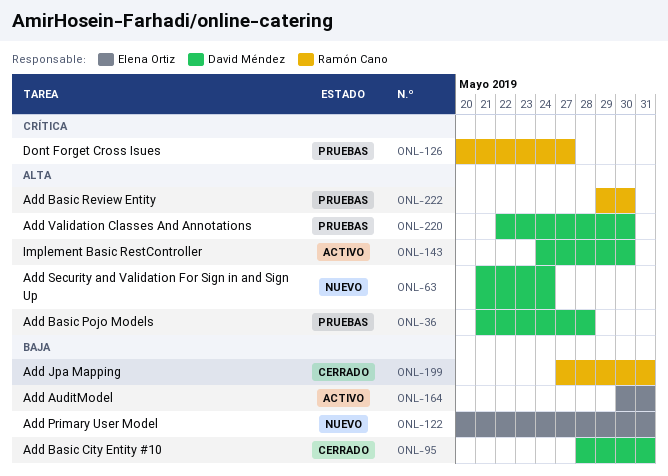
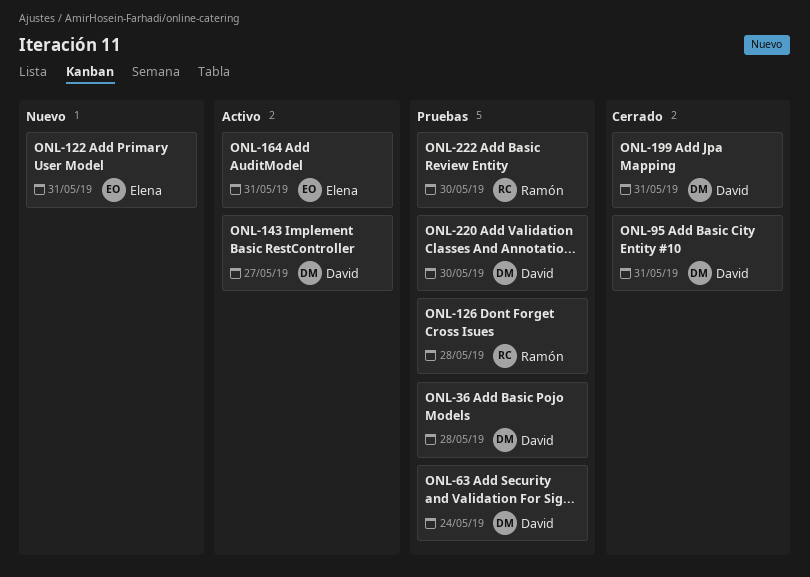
ONL-63, status: Nuevo -> Pruebas
ONL-126, due: May 27 -> May 28
ONL-143, due: May 30 -> May 27
ONL-199, owner: Ramón Cano -> David Méndez

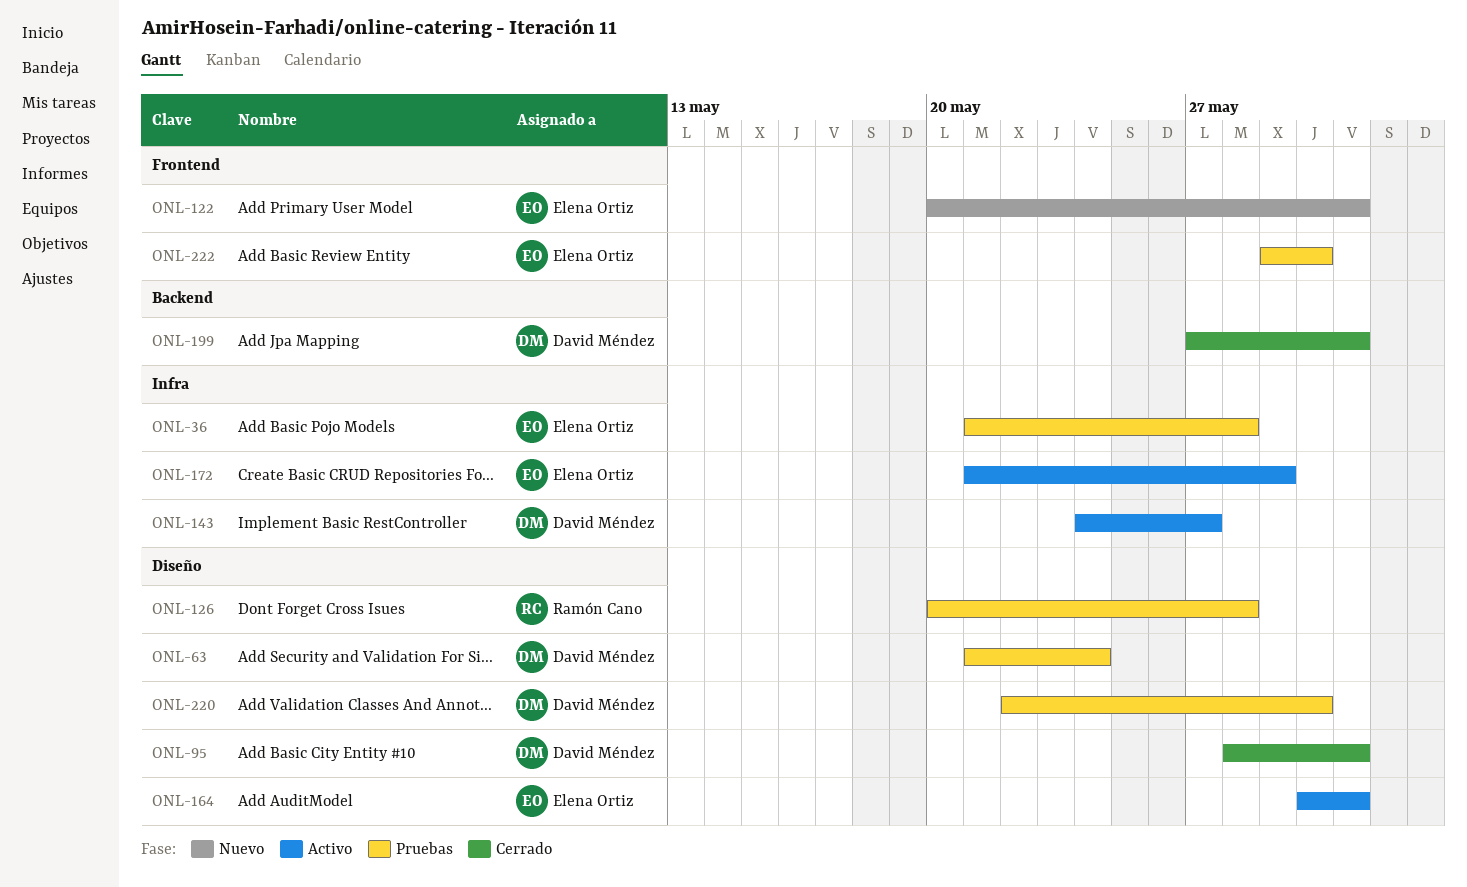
ONL-36, owner: David Méndez -> Elena Ortiz
ONL-172: none -> present
ONL-222, owner: Ramón Cano -> Elena Ortiz

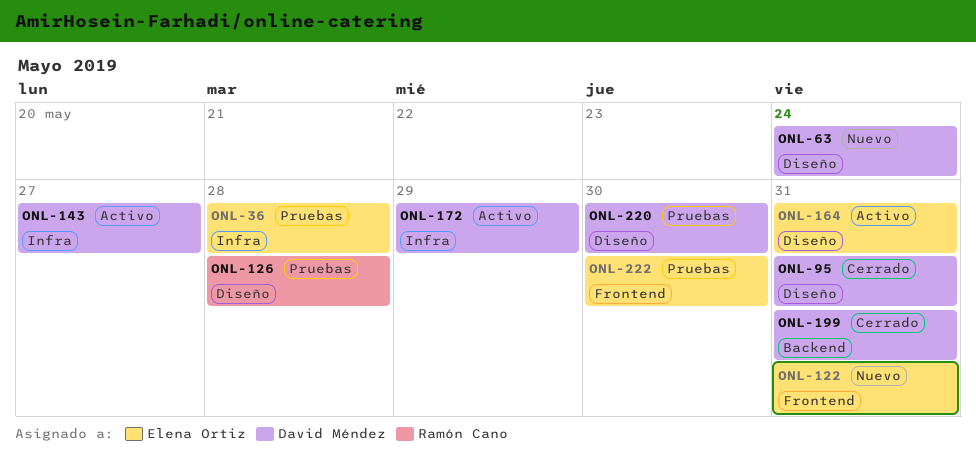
ONL-63, status: Pruebas -> Nuevo
ONL-172, owner: Elena Ortiz -> David Méndez

